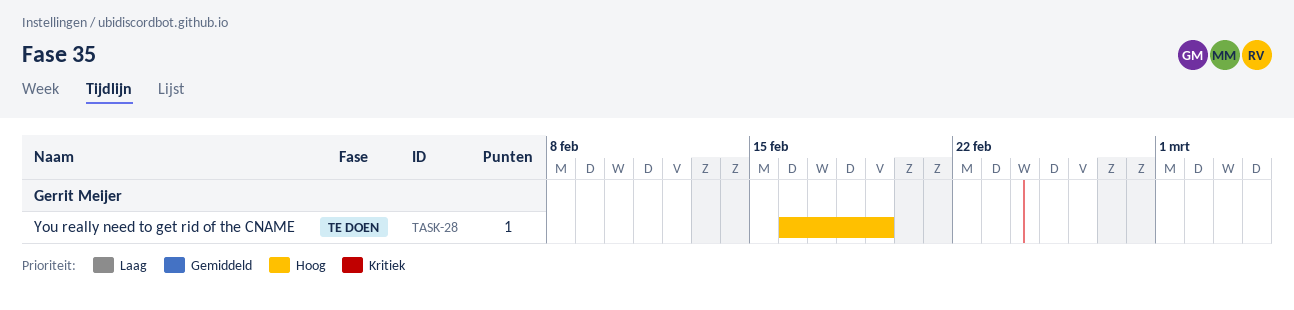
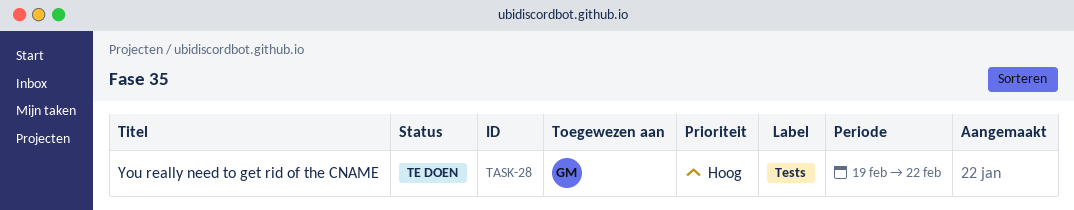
TASK-28, start: Feb 16 -> Feb 19
TASK-28, due: Feb 19 -> Feb 22

